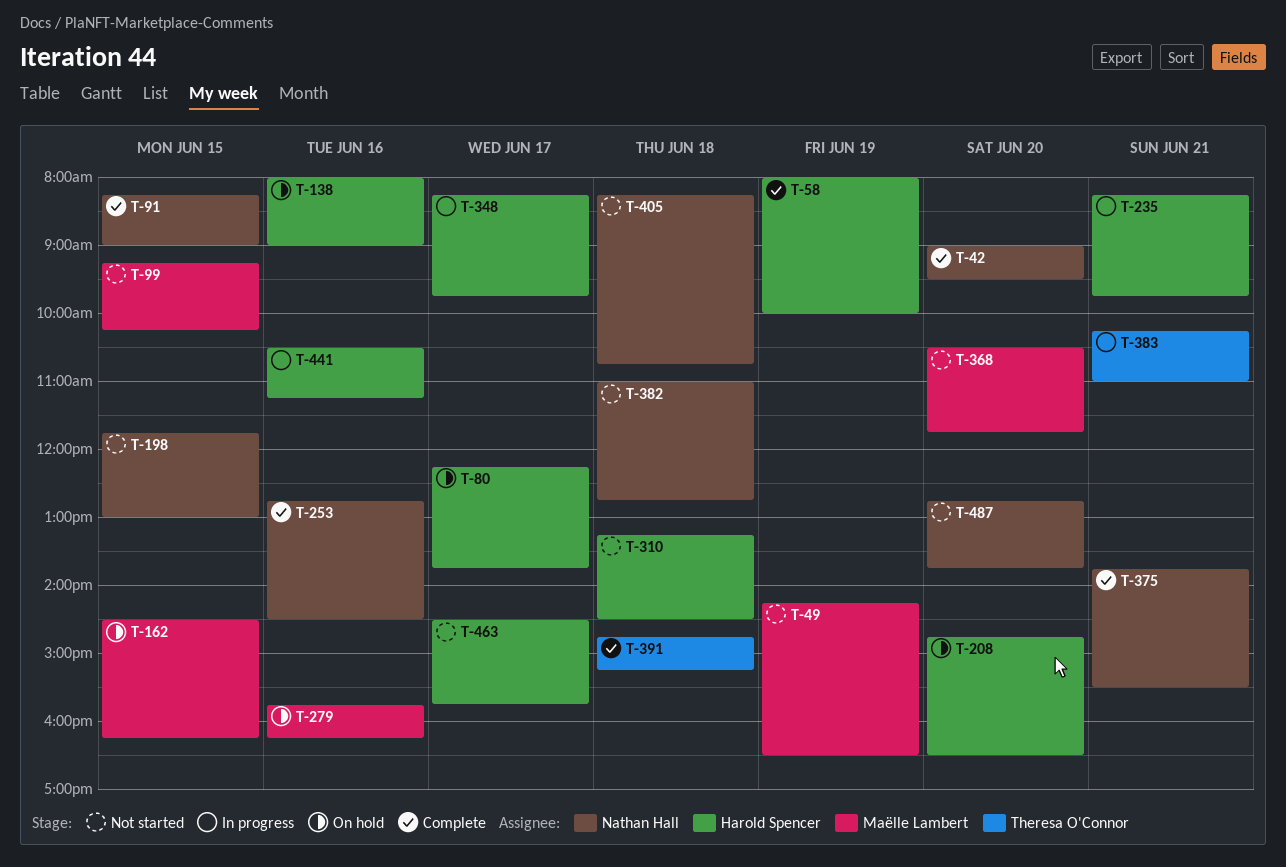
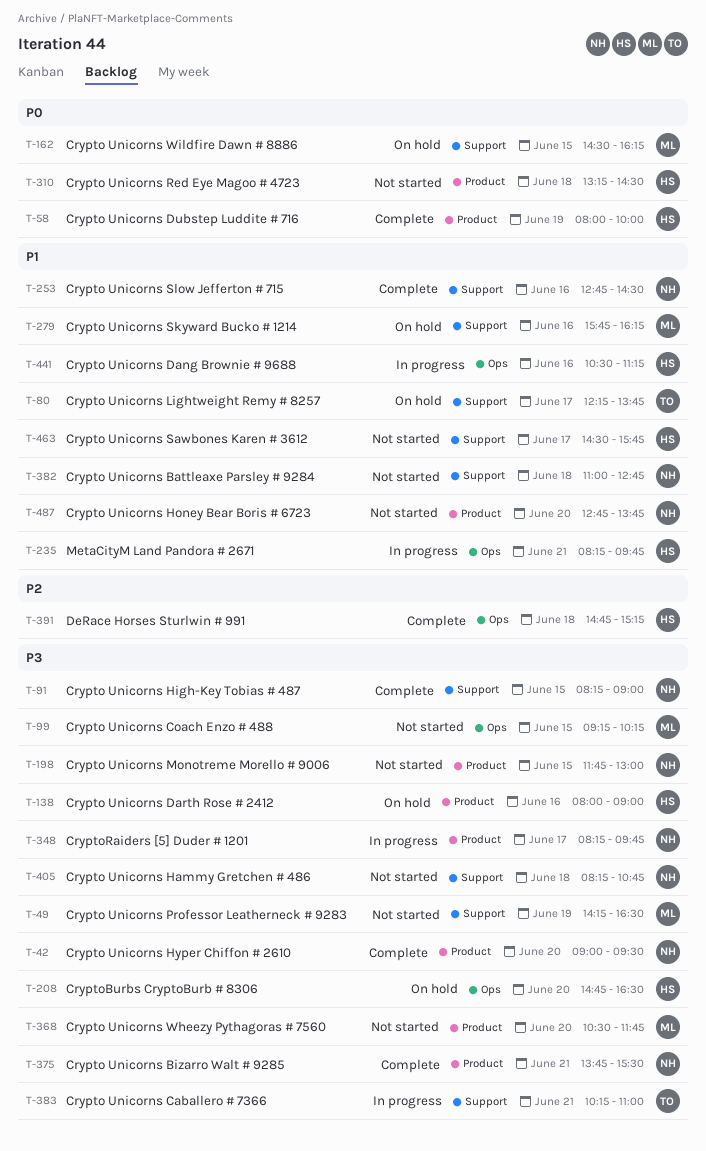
T-80, owner: Harold Spencer -> Theresa O'Connor
T-348, owner: Harold Spencer -> Nathan Hall
T-391, owner: Theresa O'Connor -> Harold Spencer

